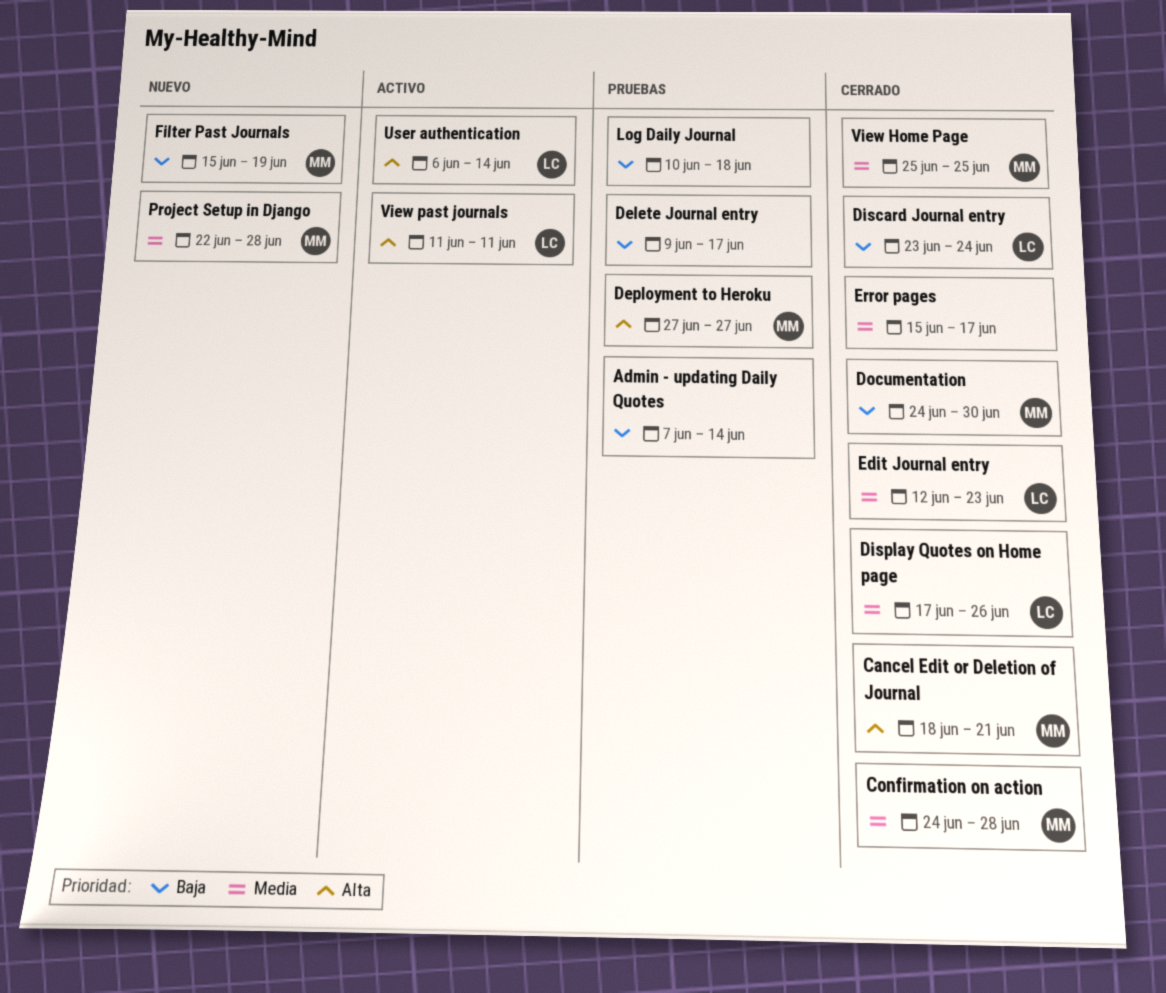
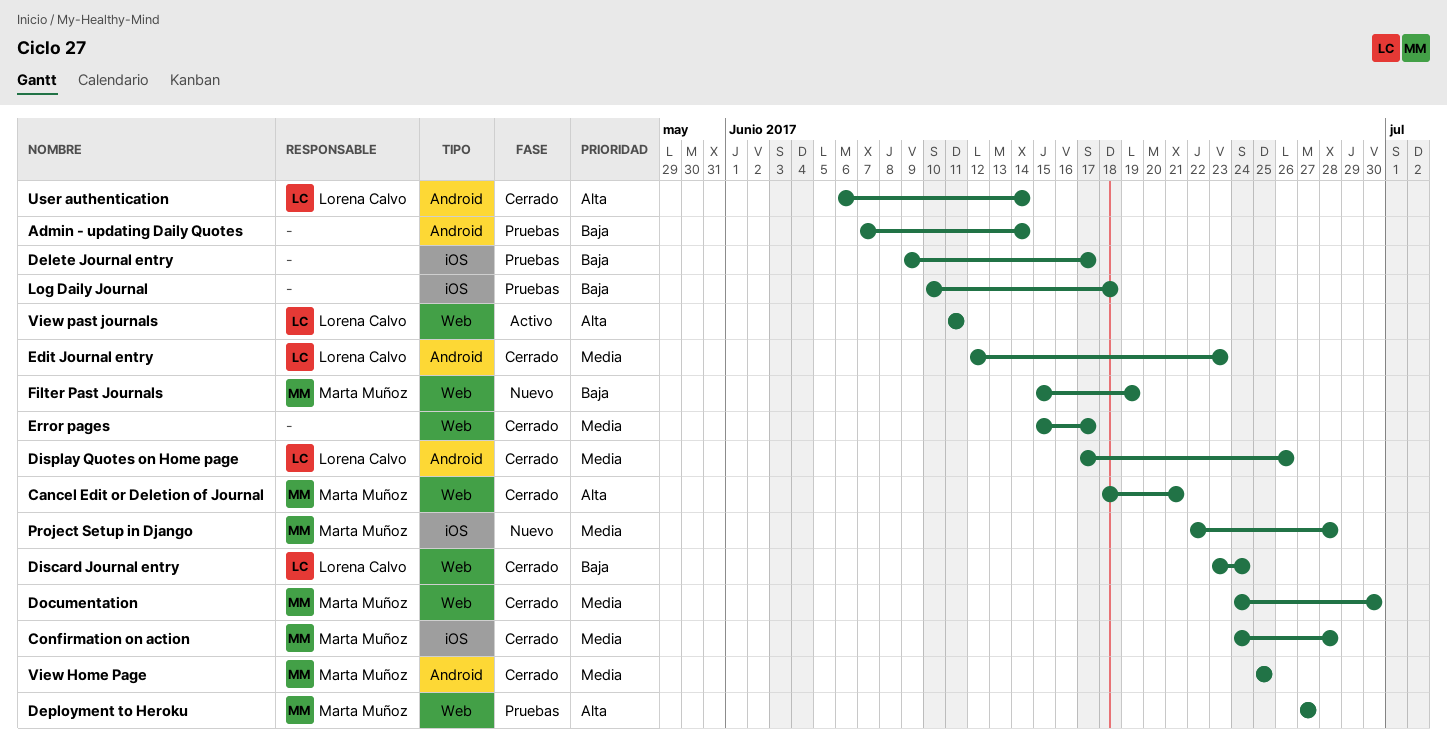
Documentation, priority: Baja -> Media
User authentication, status: Activo -> Cerrado

